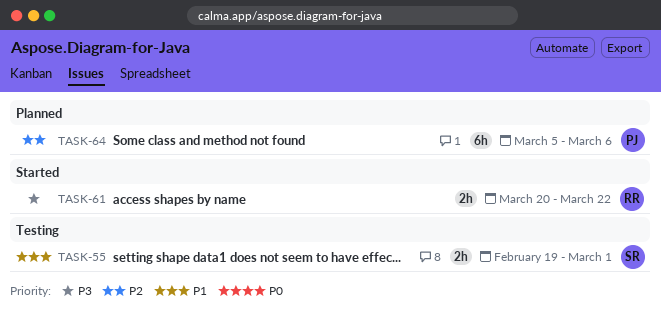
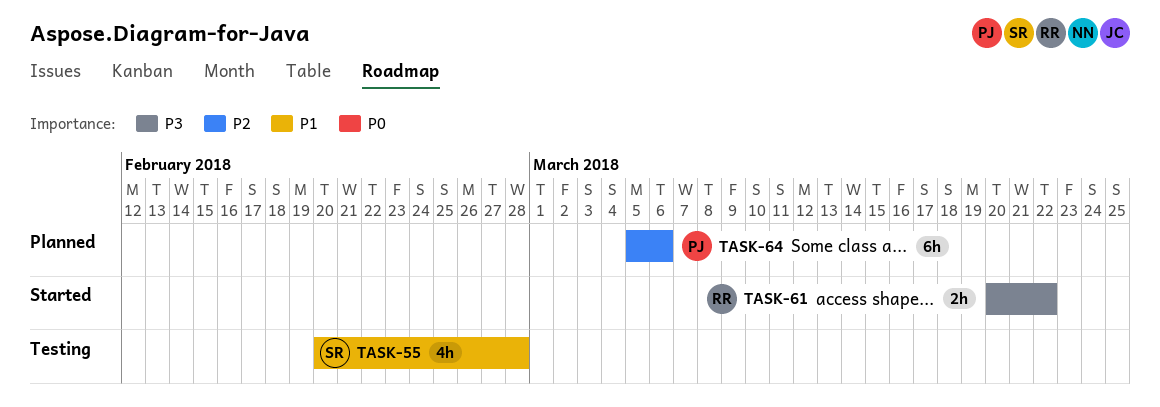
TASK-55, estimate: 2h -> 4h
TASK-55, start: Feb 19 -> Feb 20
TASK-55, due: Mar 1 -> Feb 28

